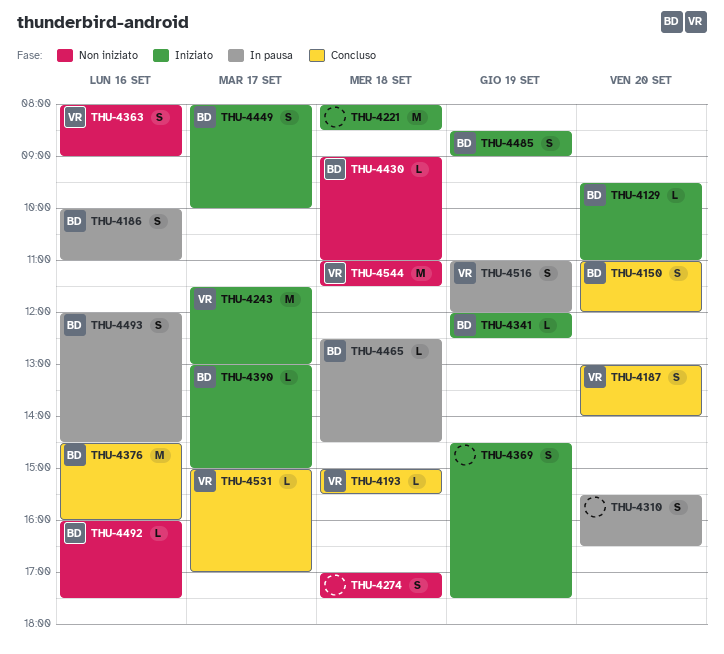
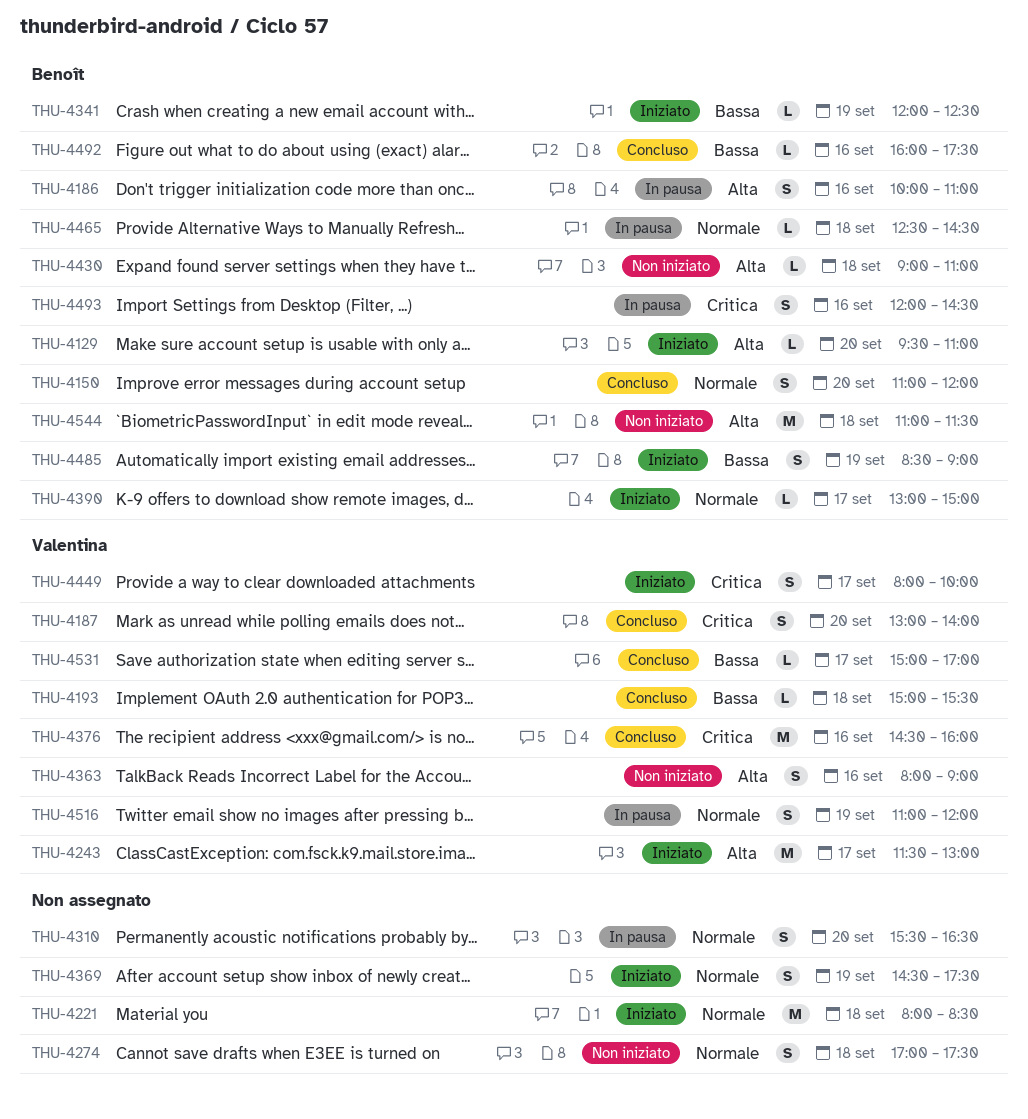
THU-4376, owner: Benoît -> Valentina
THU-4449, owner: Benoît -> Valentina
THU-4492, status: Non iniziato -> Concluso
THU-4544, owner: Valentina -> Benoît

